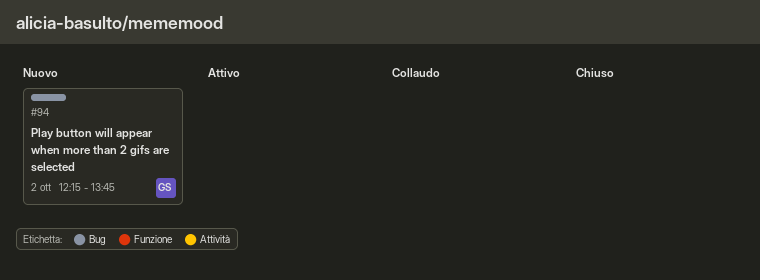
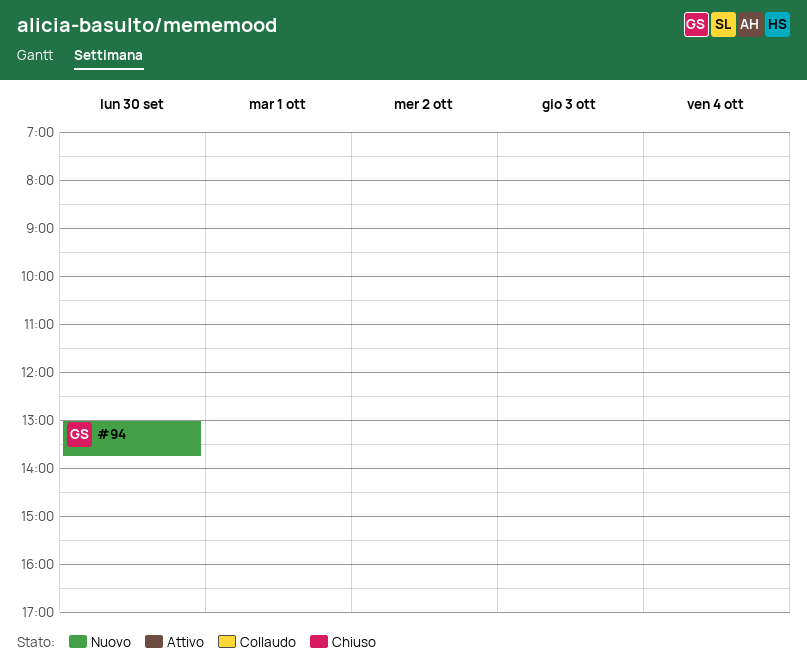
#94, day: Oct 2 -> Sep 30
#94, begins: 12:15 -> 13:00

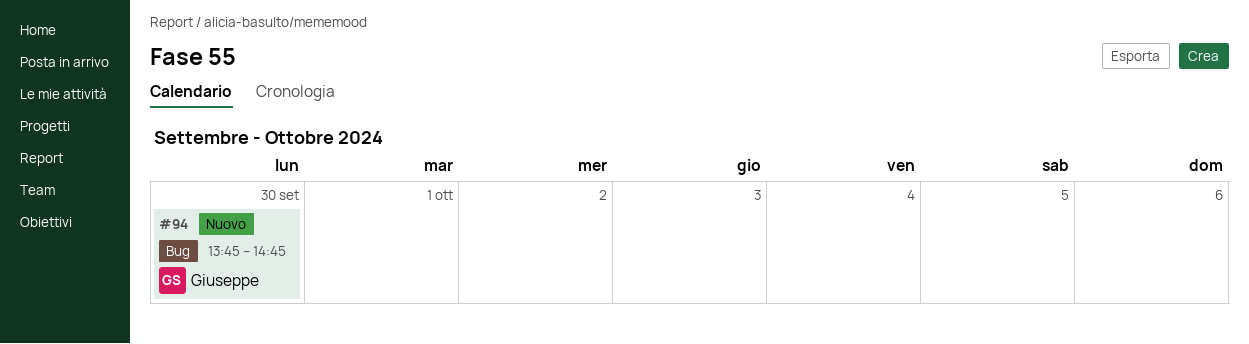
#94, begins: 13:00 -> 13:45
#94, ends: 13:45 -> 14:45

